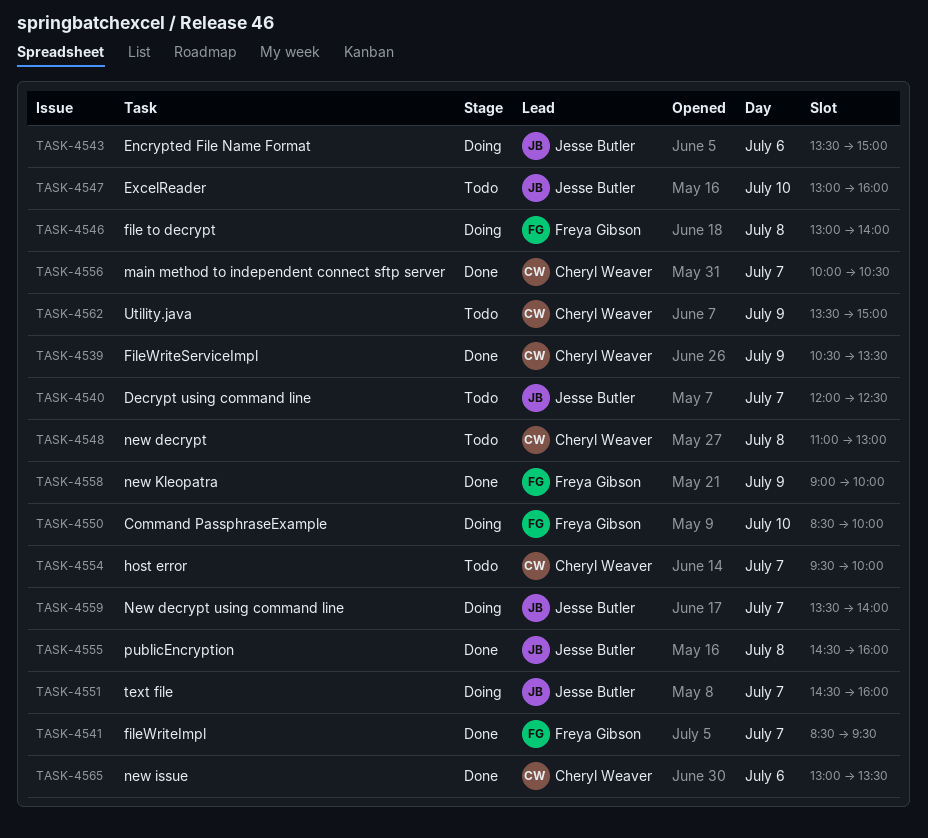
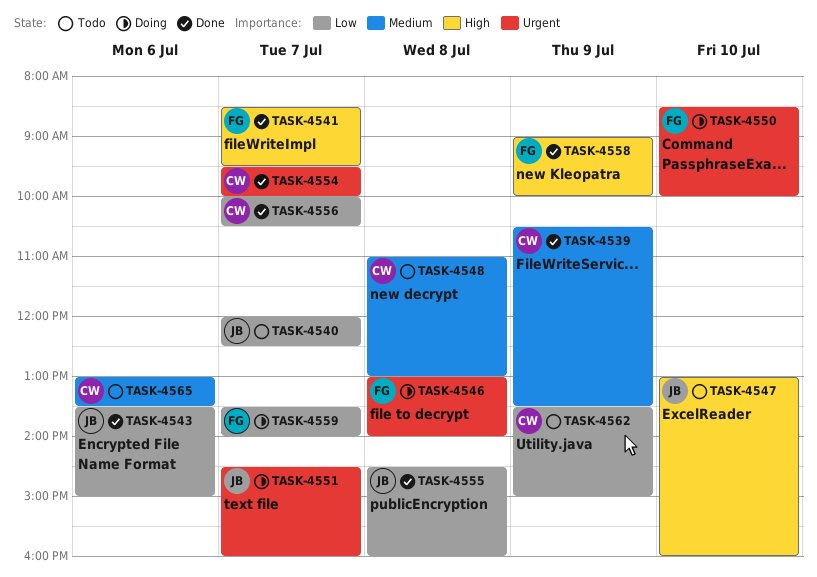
TASK-4543, status: Doing -> Done
TASK-4554, status: Todo -> Done
TASK-4559, owner: Jesse Butler -> Freya Gibson
TASK-4565, status: Done -> Todo

